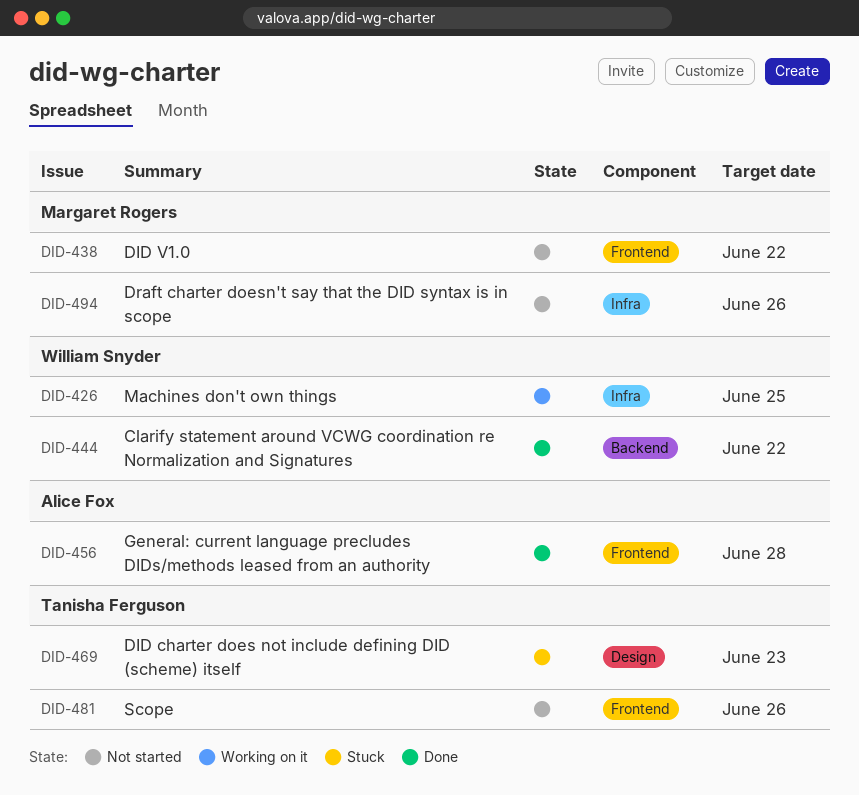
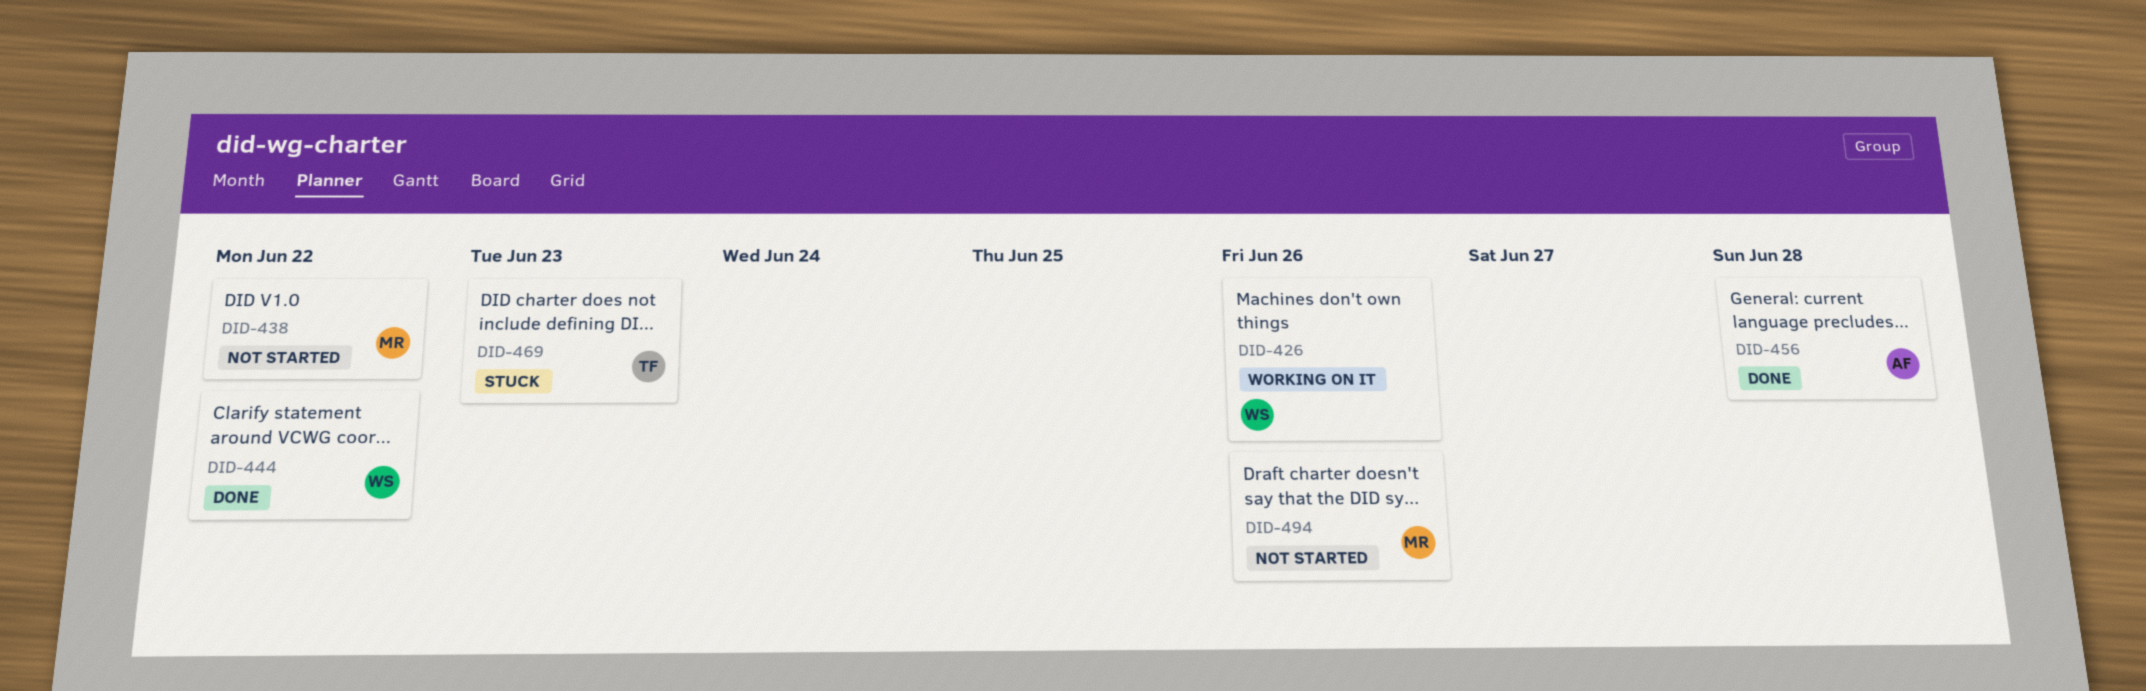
DID-426, due: Jun 25 -> Jun 26
DID-481: present -> none

